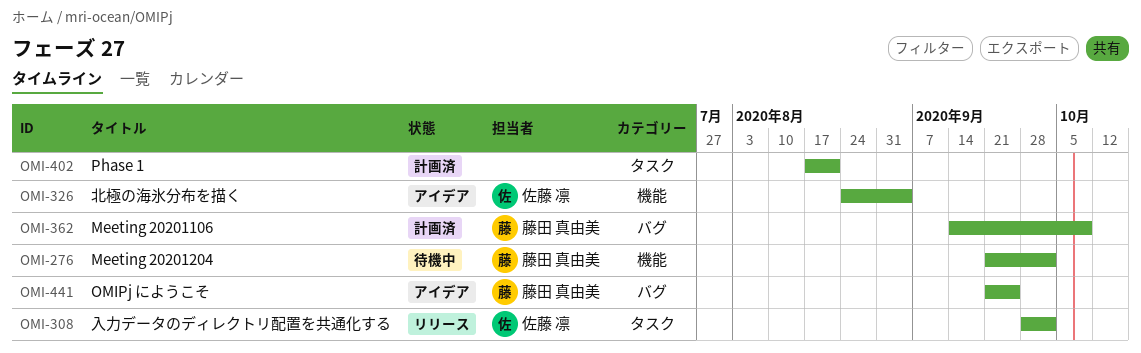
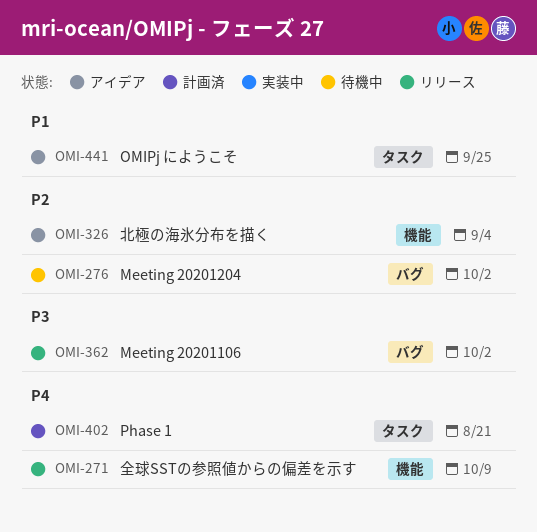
OMI-271: none -> present
OMI-276, label: 機能 -> バグ
OMI-308: present -> none
OMI-362, status: 計画済 -> リリース
OMI-362, due: Oct 9 -> Oct 2
OMI-441, label: バグ -> タスク

